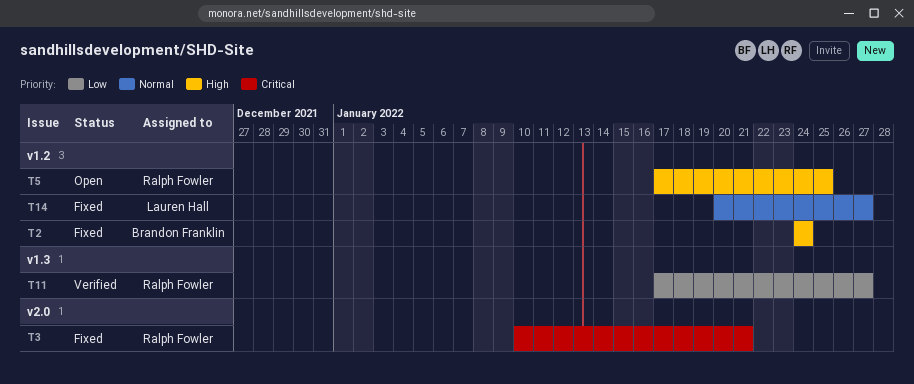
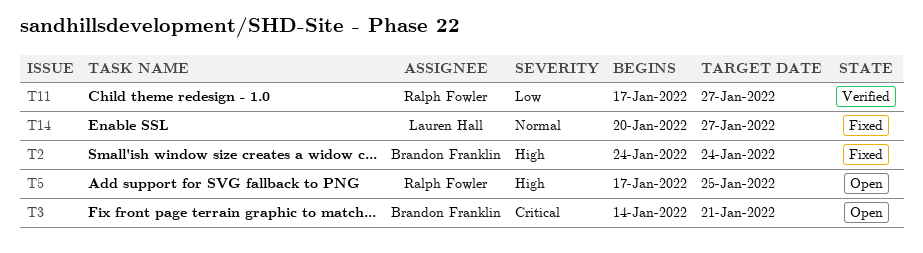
T3, status: Fixed -> Open
T3, owner: Ralph Fowler -> Brandon Franklin
T3, start: Jan 10 -> Jan 14

